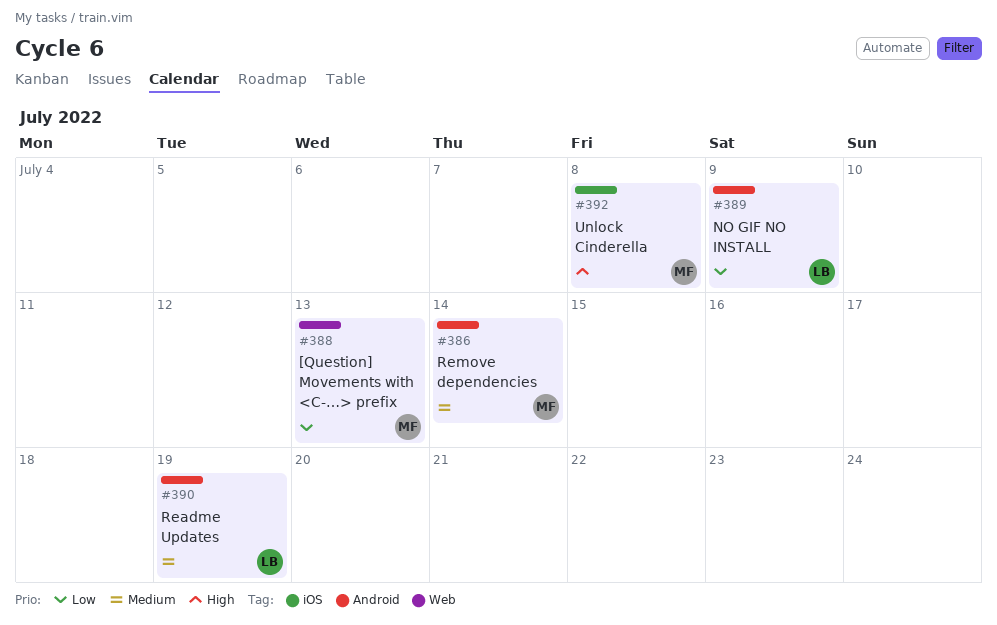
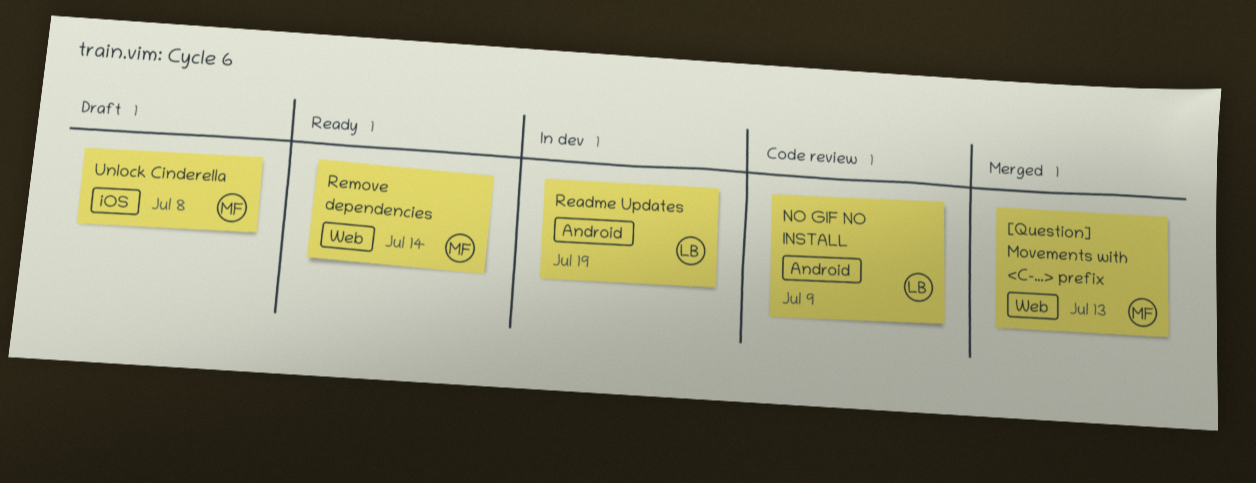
Remove dependencies, label: Android -> Web

